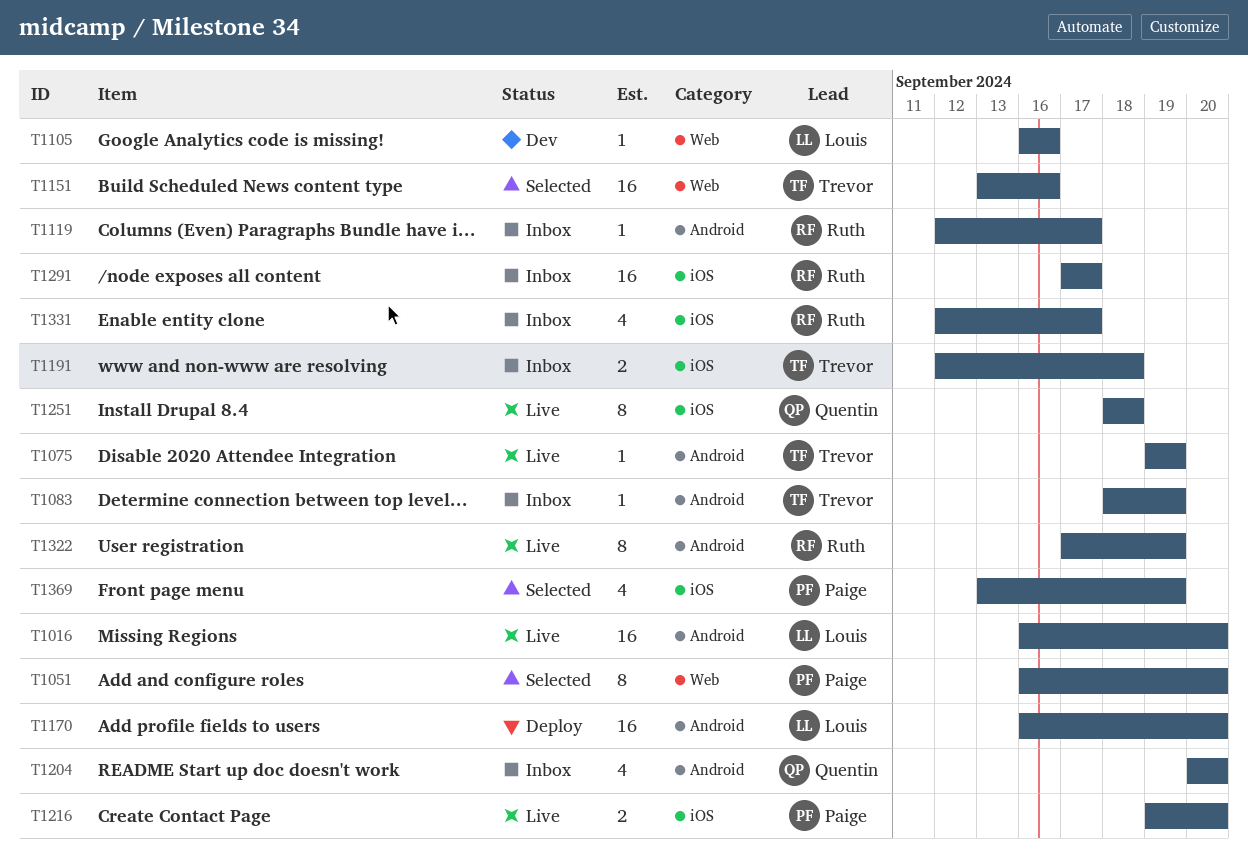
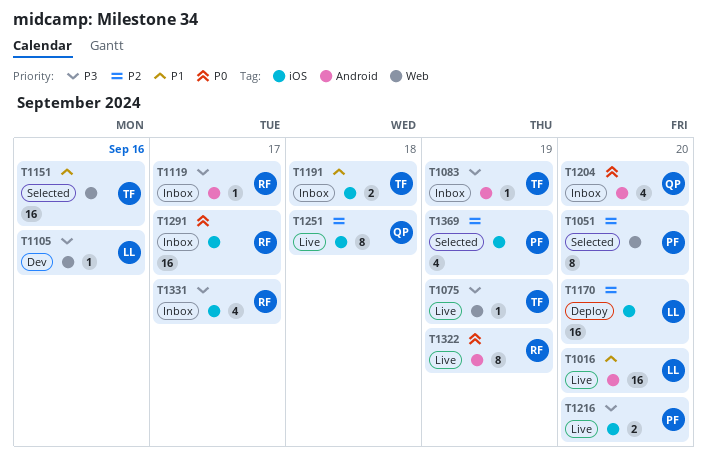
T1075, label: Android -> Web
T1170, label: Android -> iOS

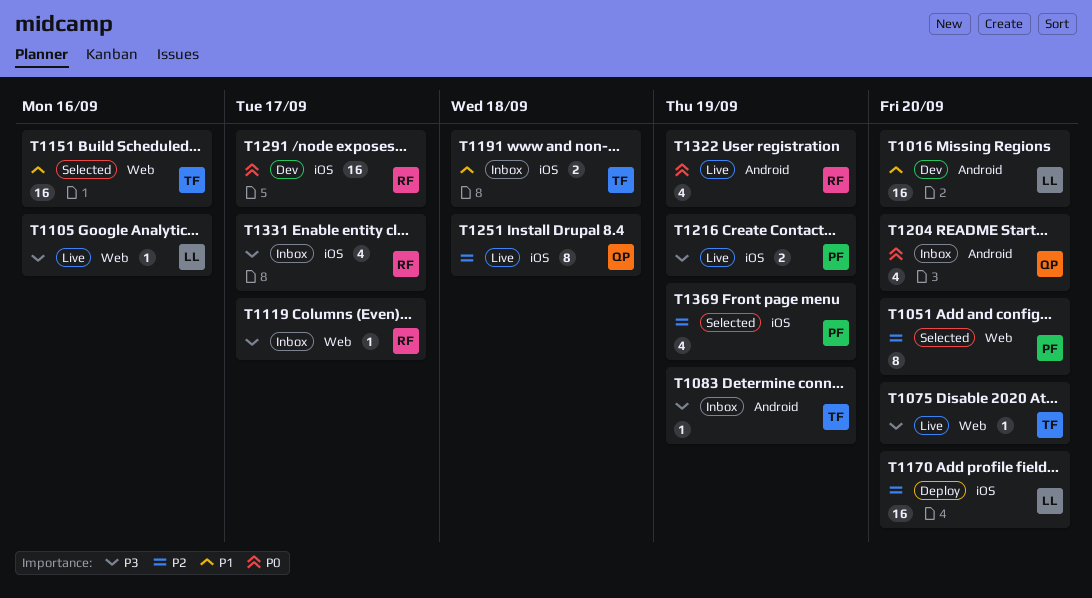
T1016, status: Live -> Dev
T1075, due: Sep 19 -> Sep 20
T1105, status: Dev -> Live
T1119, label: Android -> Web
T1216, due: Sep 20 -> Sep 19
T1291, status: Inbox -> Dev
T1322, estimate: 8 -> 4

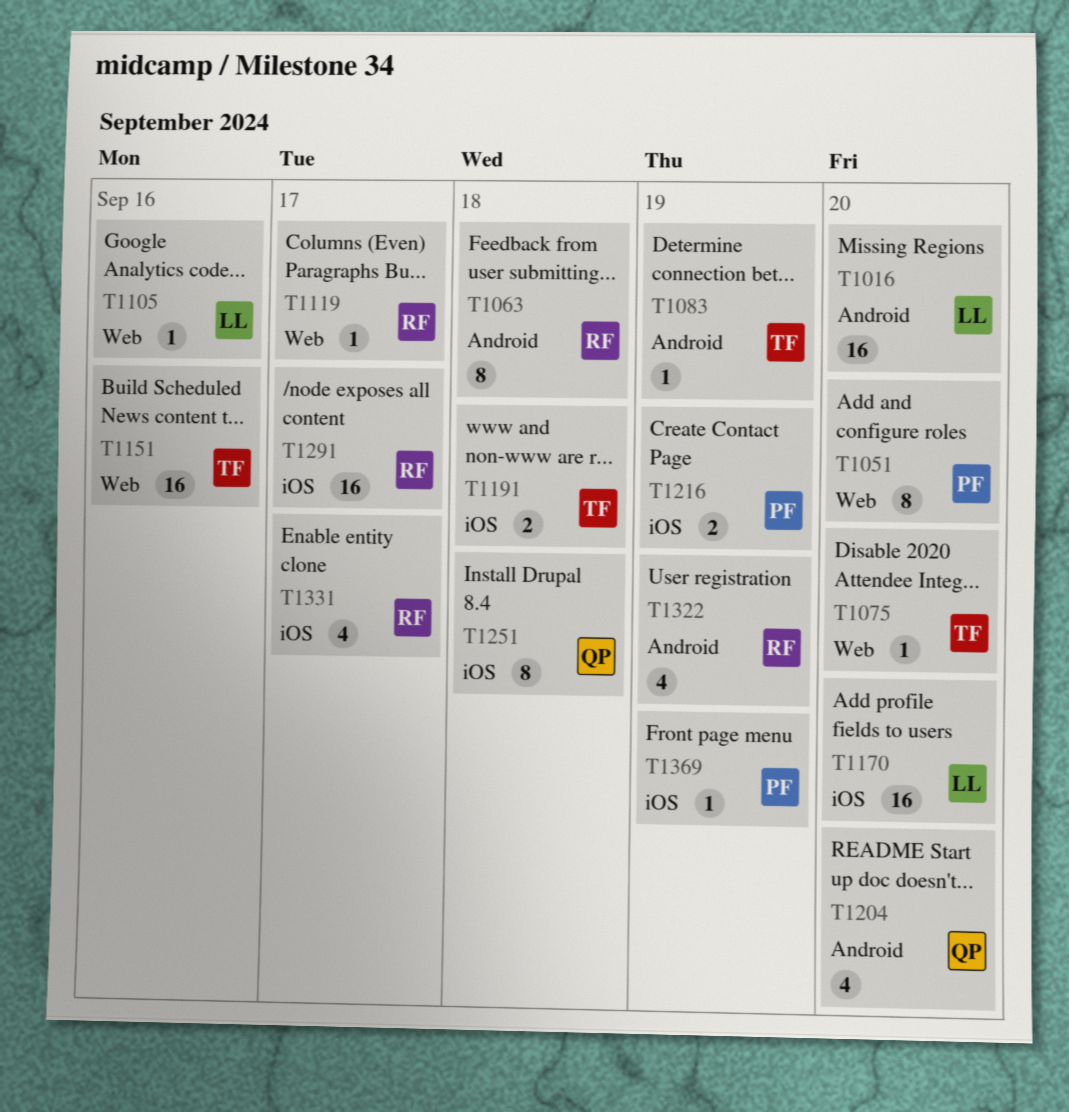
T1063: none -> present
T1369, estimate: 4 -> 1

